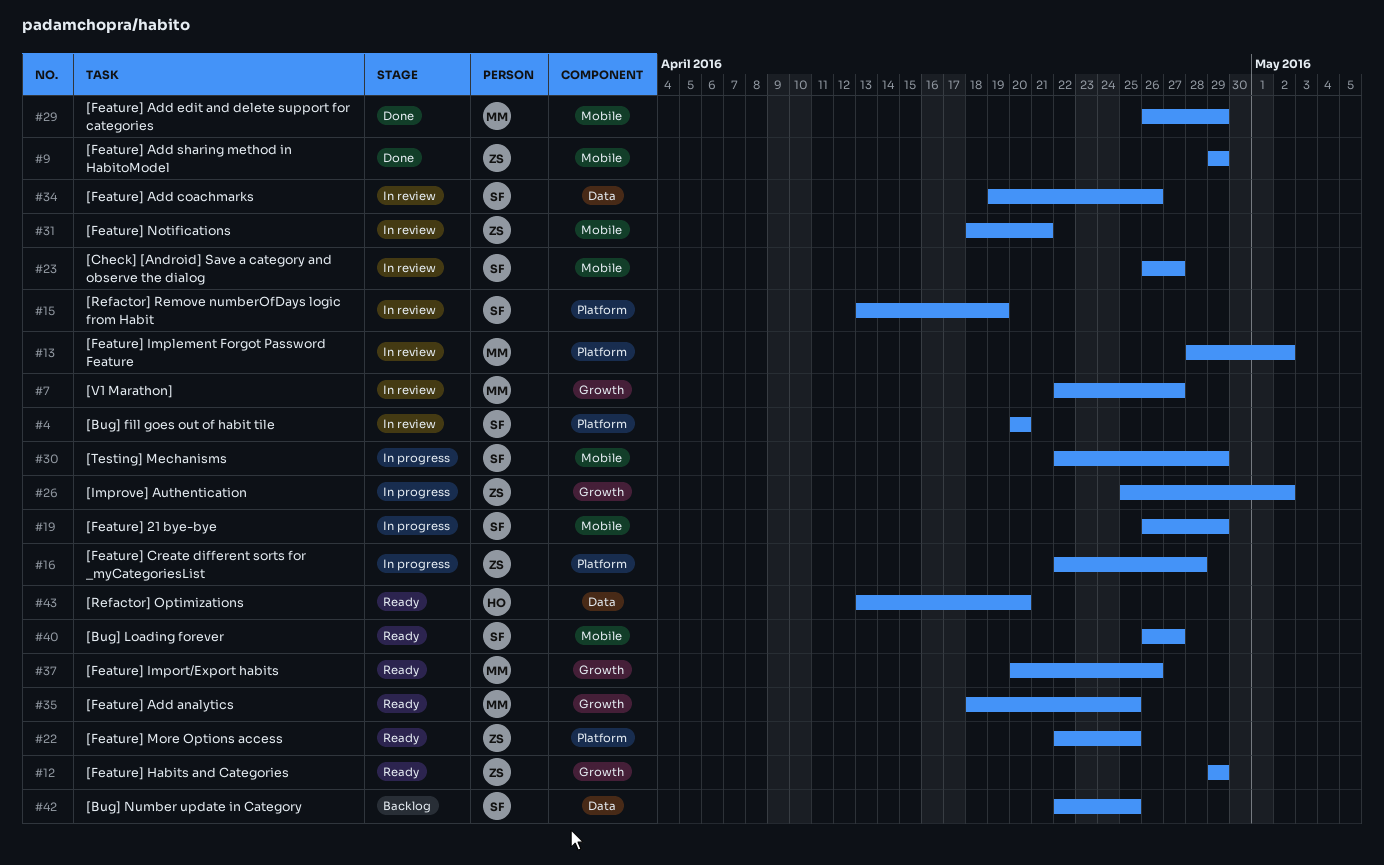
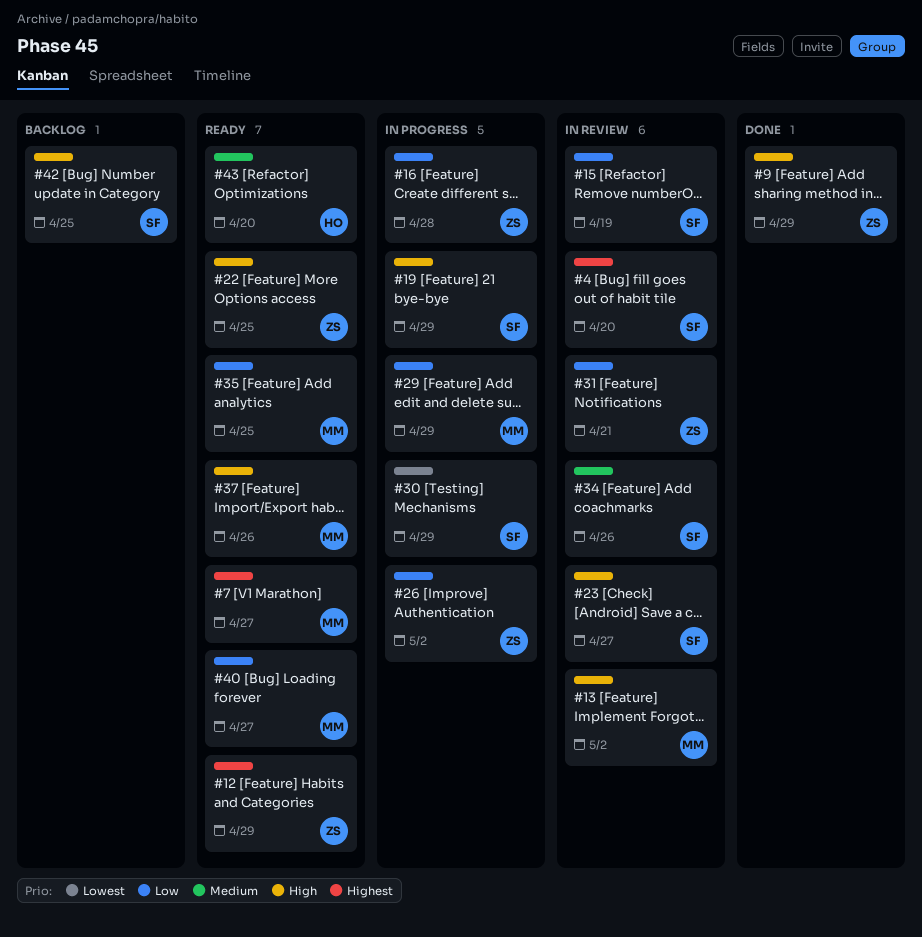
#7, status: In review -> Ready
#29, status: Done -> In progress
#40, owner: SF -> MM

